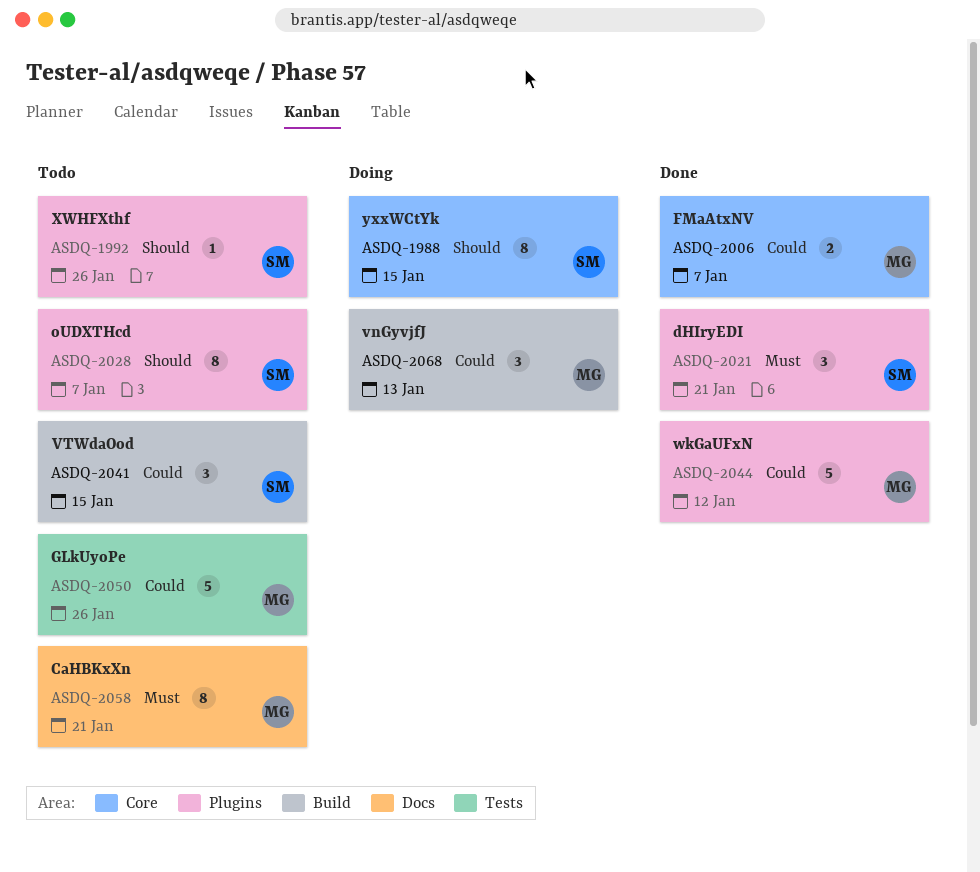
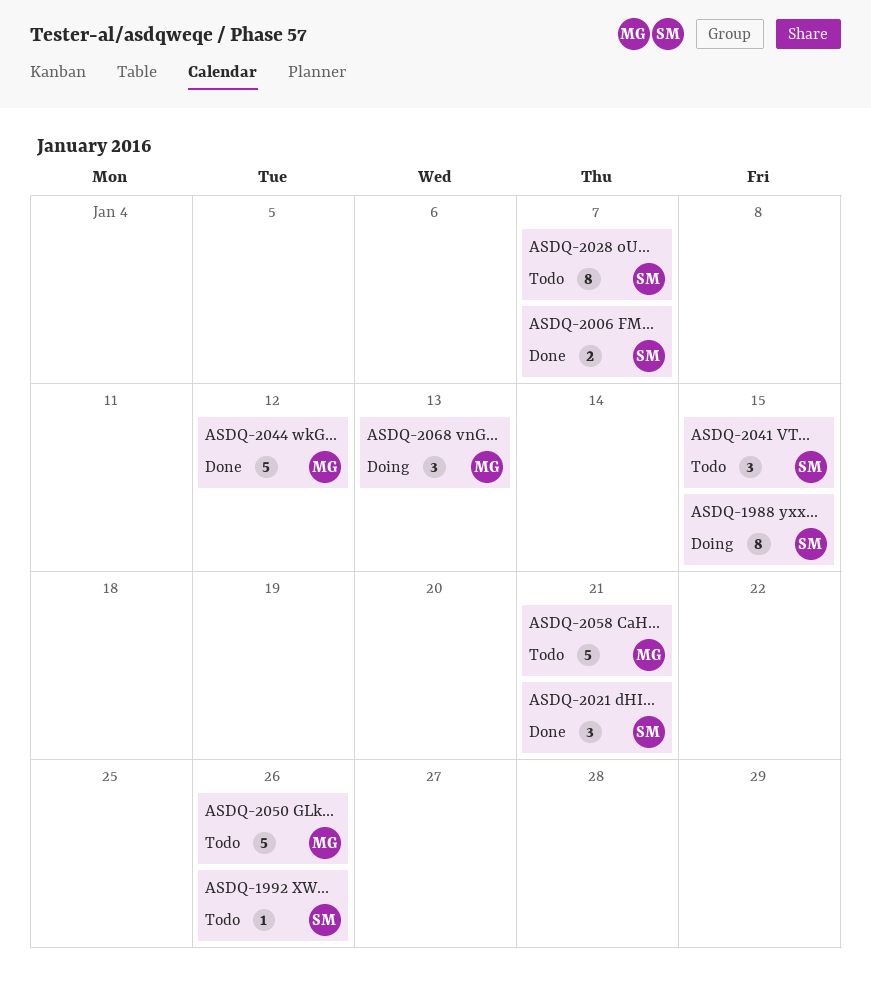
ASDQ-2006, owner: MG -> SM
ASDQ-2058, estimate: 8 -> 5

